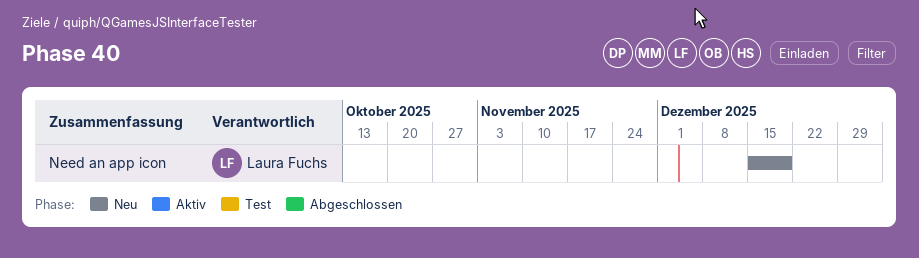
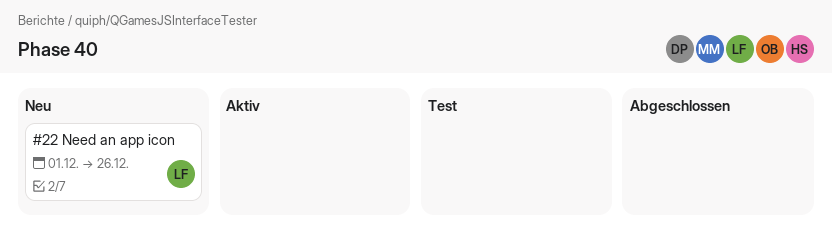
Need an app icon, start: Dec 15 -> Dec 1
Need an app icon, due: Dec 19 -> Dec 26

